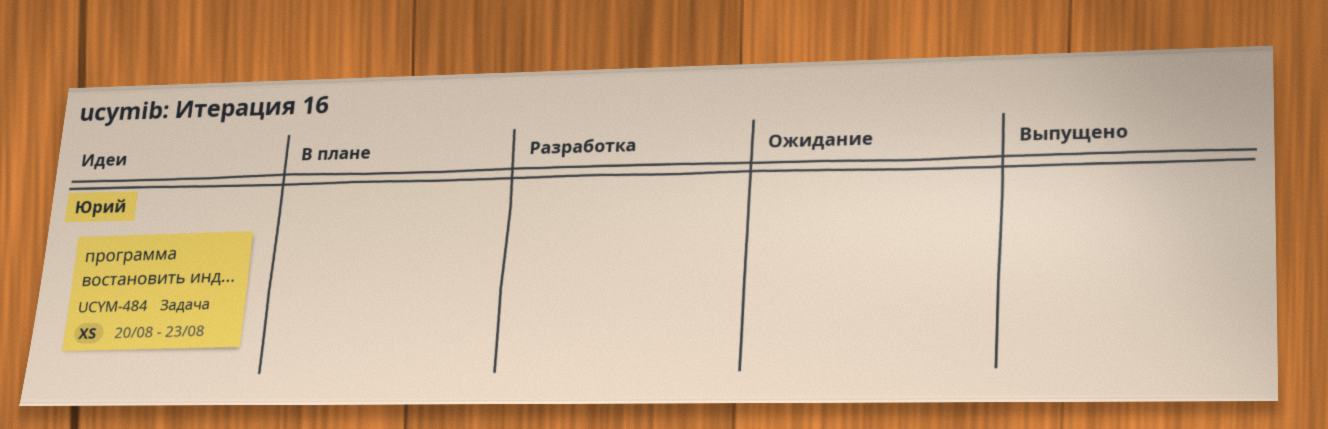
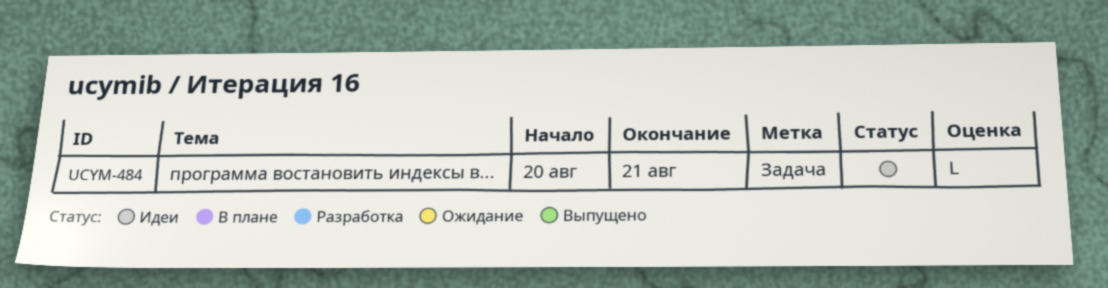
UCYM-484, estimate: XS -> L
UCYM-484, due: Aug 23 -> Aug 21

